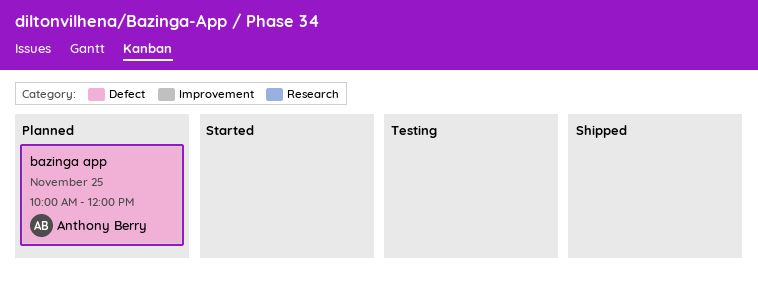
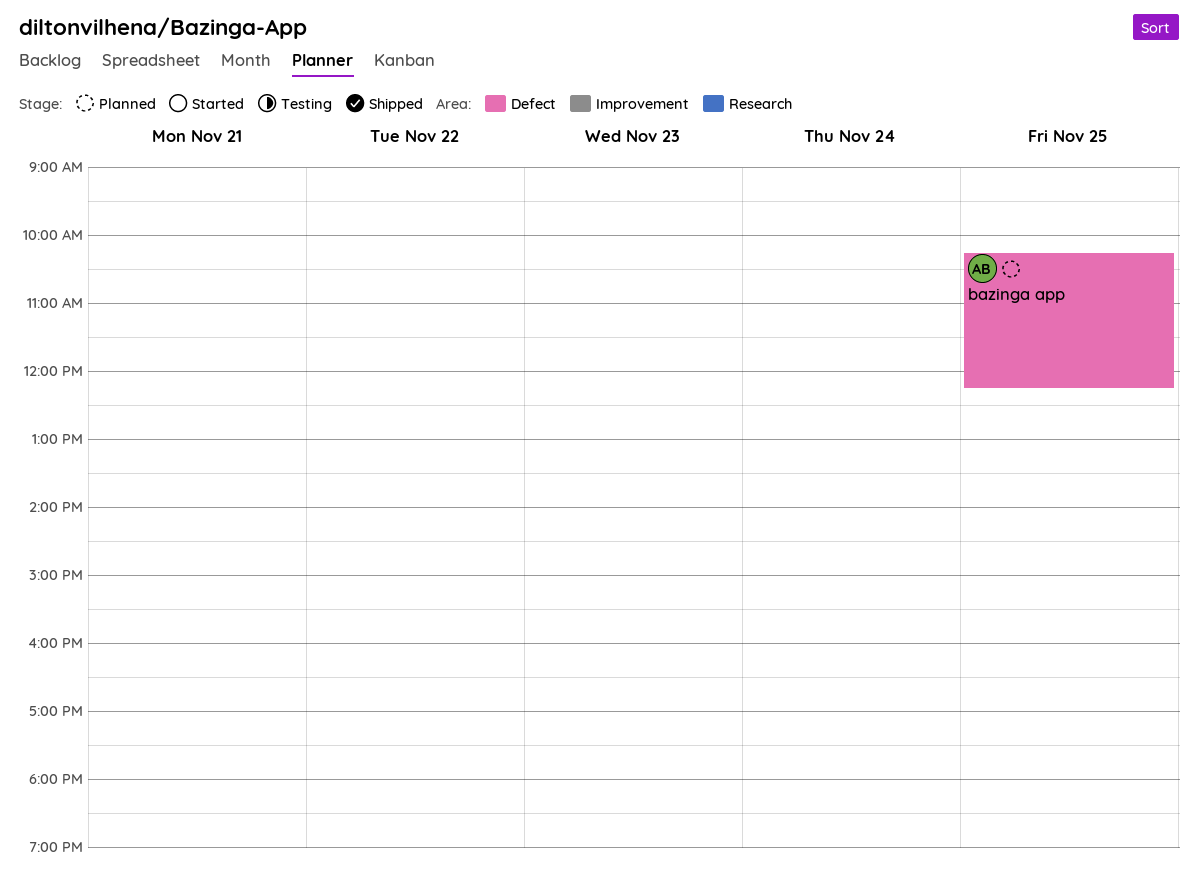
bazinga app, begins: 10:00 -> 10:15
bazinga app, ends: 12:00 -> 12:15

